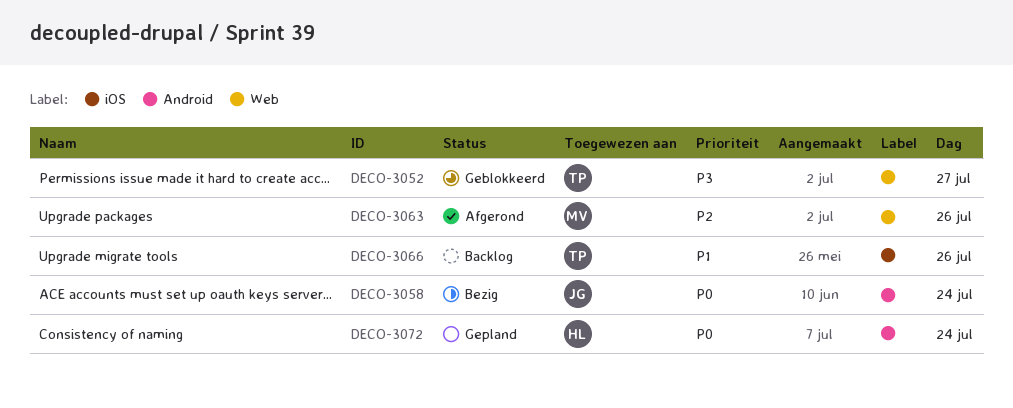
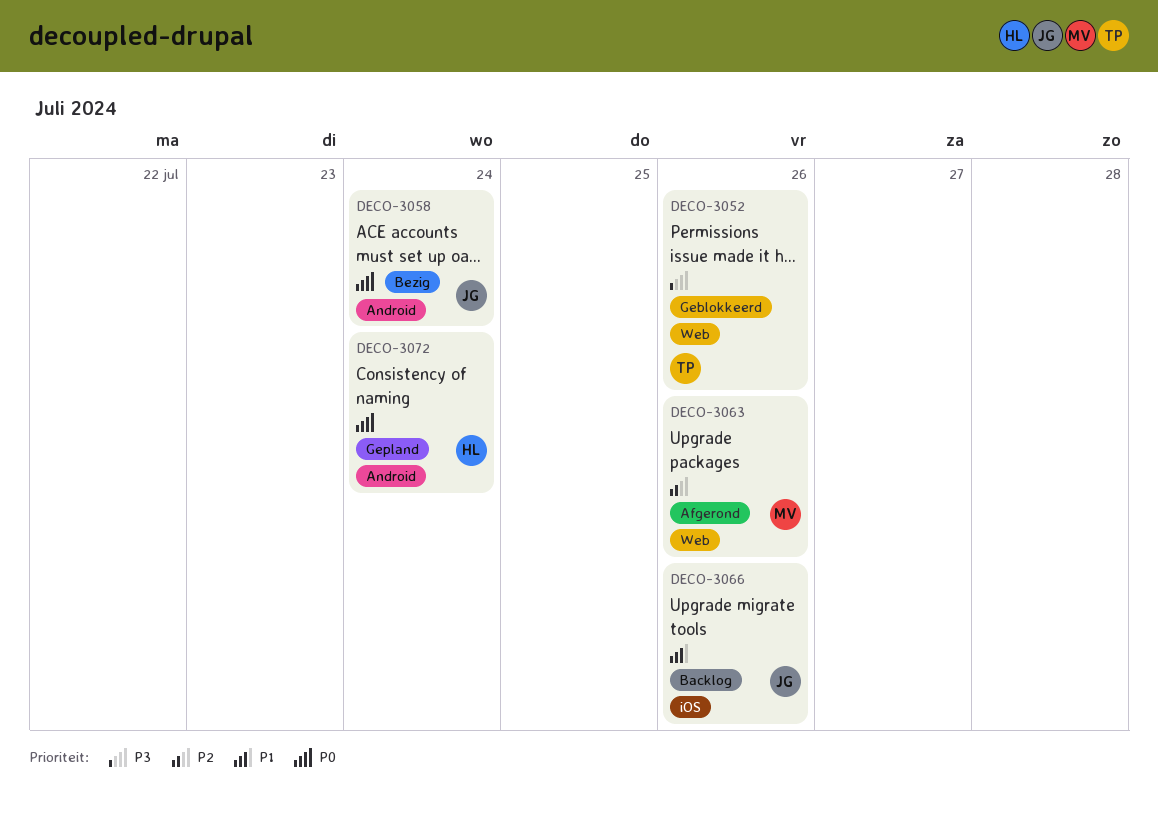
DECO-3052, day: Jul 27 -> Jul 26
DECO-3066, owner: TP -> JG

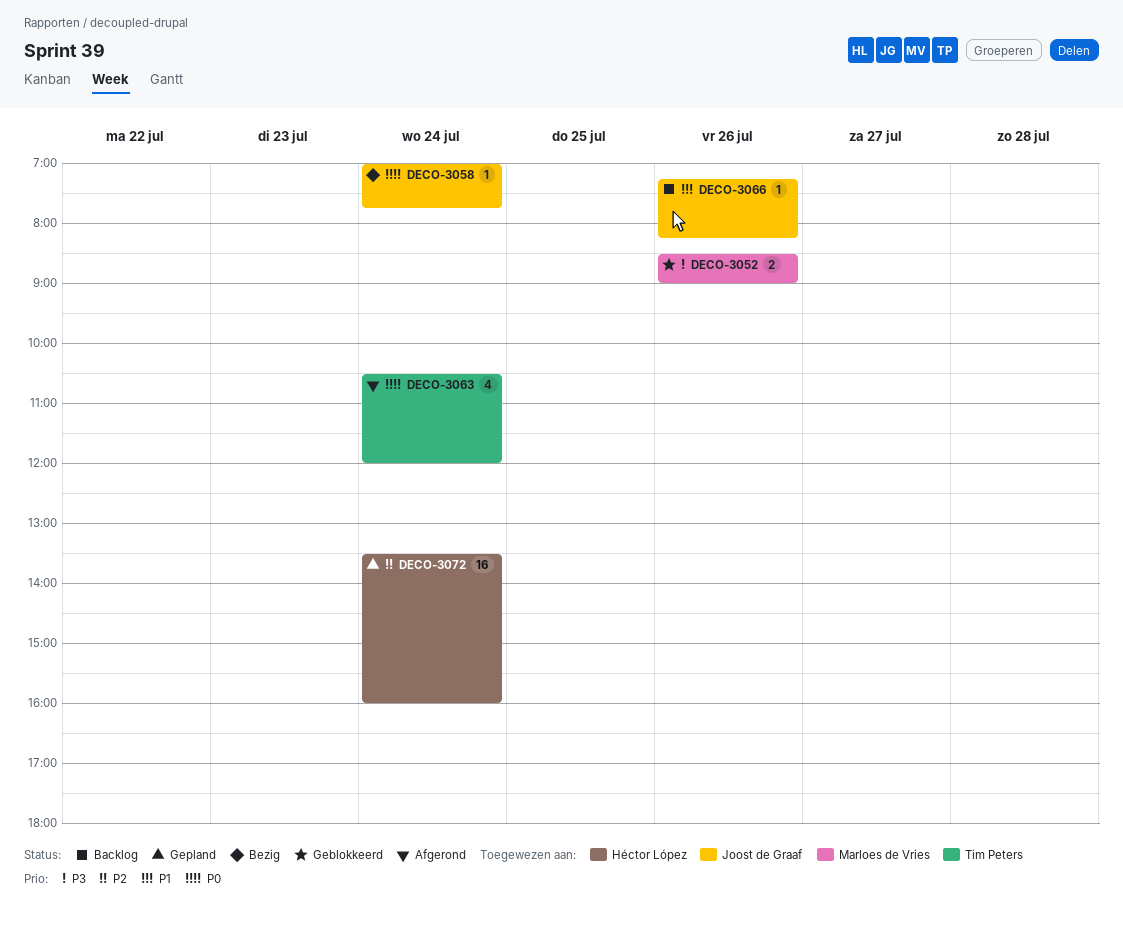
DECO-3052, owner: Tim Peters -> Marloes de Vries
DECO-3063, owner: Marloes de Vries -> Tim Peters
DECO-3063, priority: P2 -> P0
DECO-3063, day: Jul 26 -> Jul 24
DECO-3072, priority: P0 -> P2

